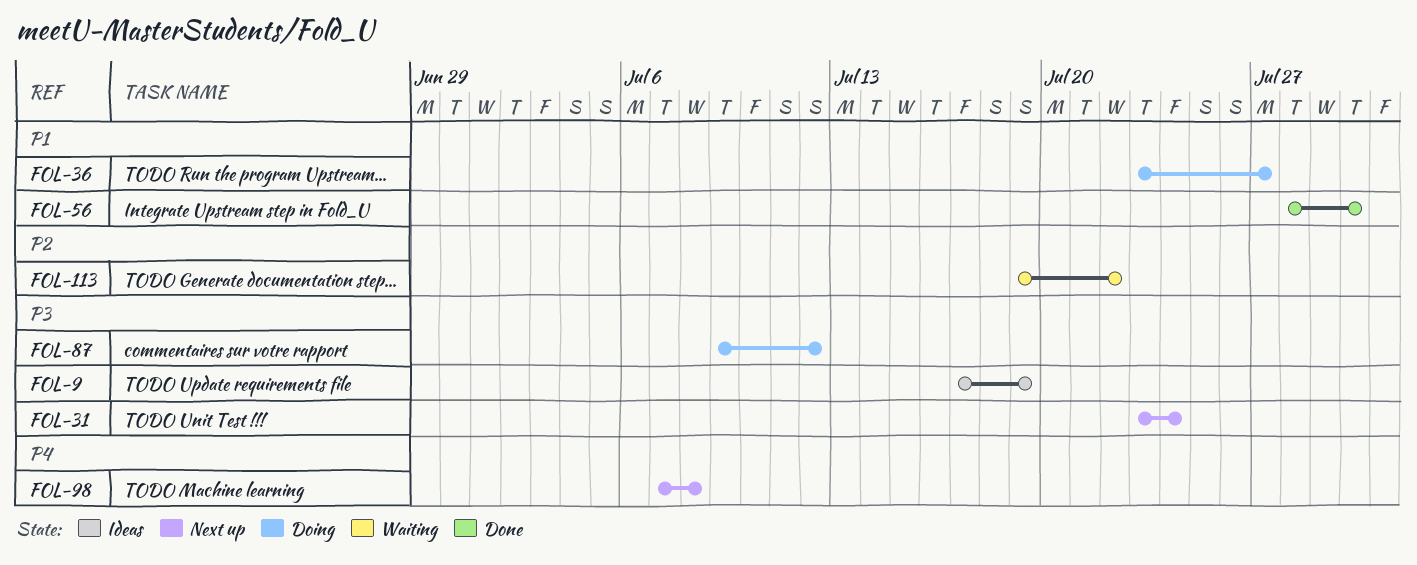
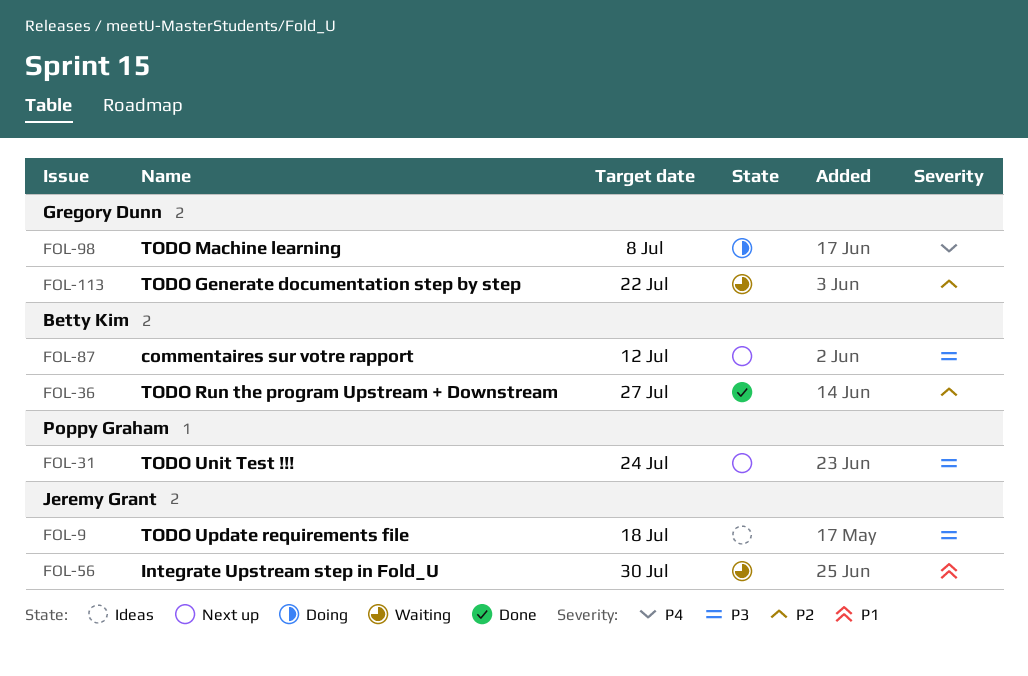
FOL-9, due: Jul 19 -> Jul 18
FOL-36, status: Doing -> Done
FOL-36, priority: P1 -> P2
FOL-56, status: Done -> Waiting
FOL-87, status: Doing -> Next up
FOL-98, status: Next up -> Doing

